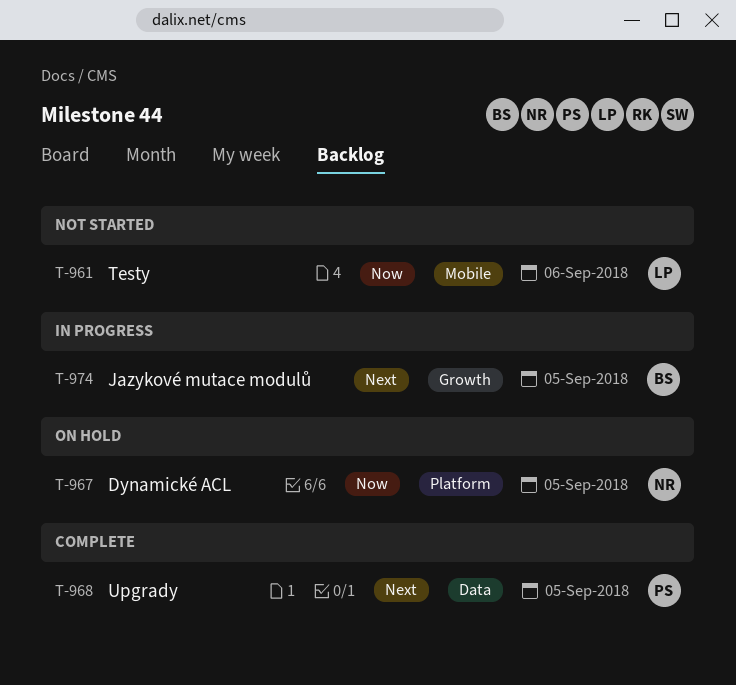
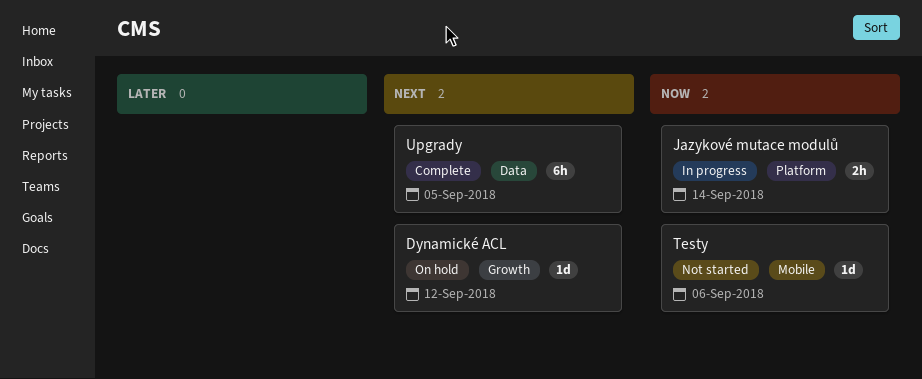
Dynamické ACL, priority: Now -> Next
Dynamické ACL, label: Platform -> Growth
Dynamické ACL, due: Sep 5 -> Sep 12
Jazykové mutace modulů, priority: Next -> Now
Jazykové mutace modulů, label: Growth -> Platform
Jazykové mutace modulů, due: Sep 5 -> Sep 14

